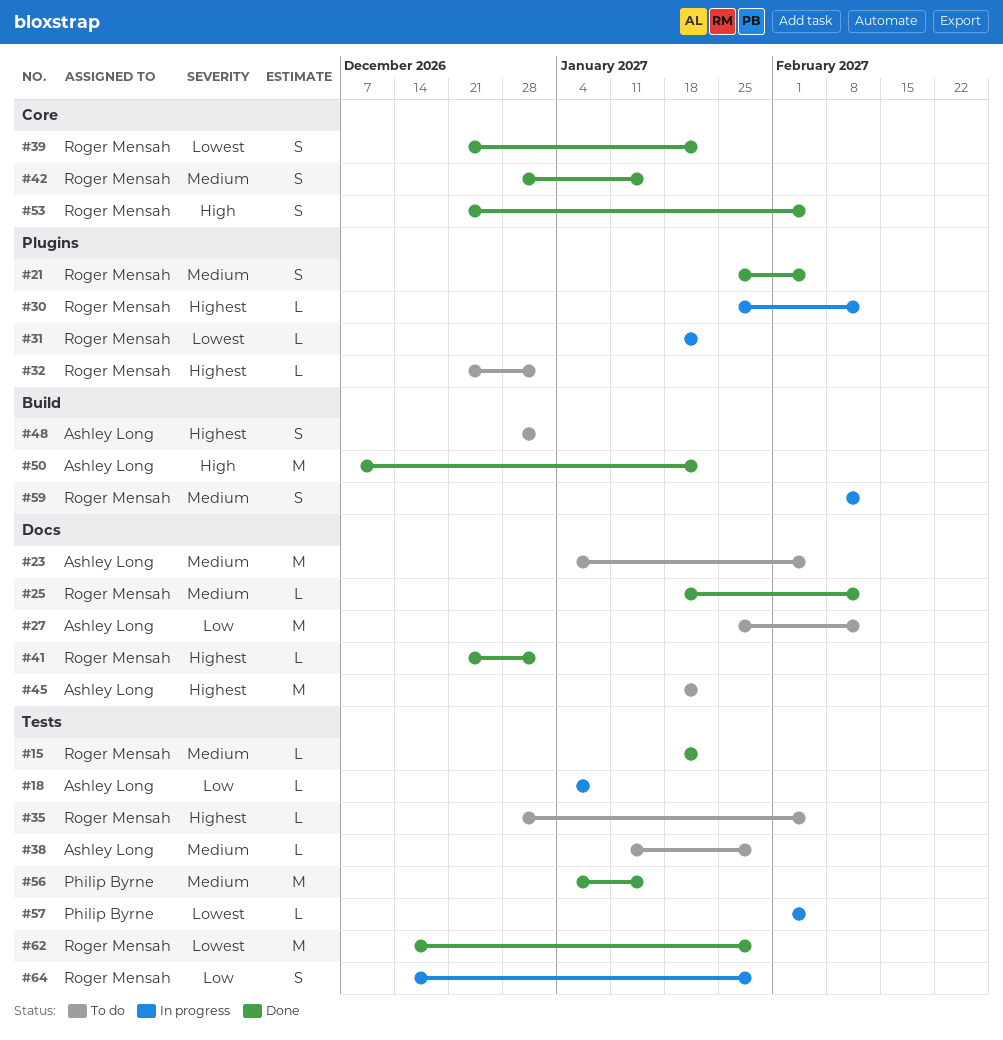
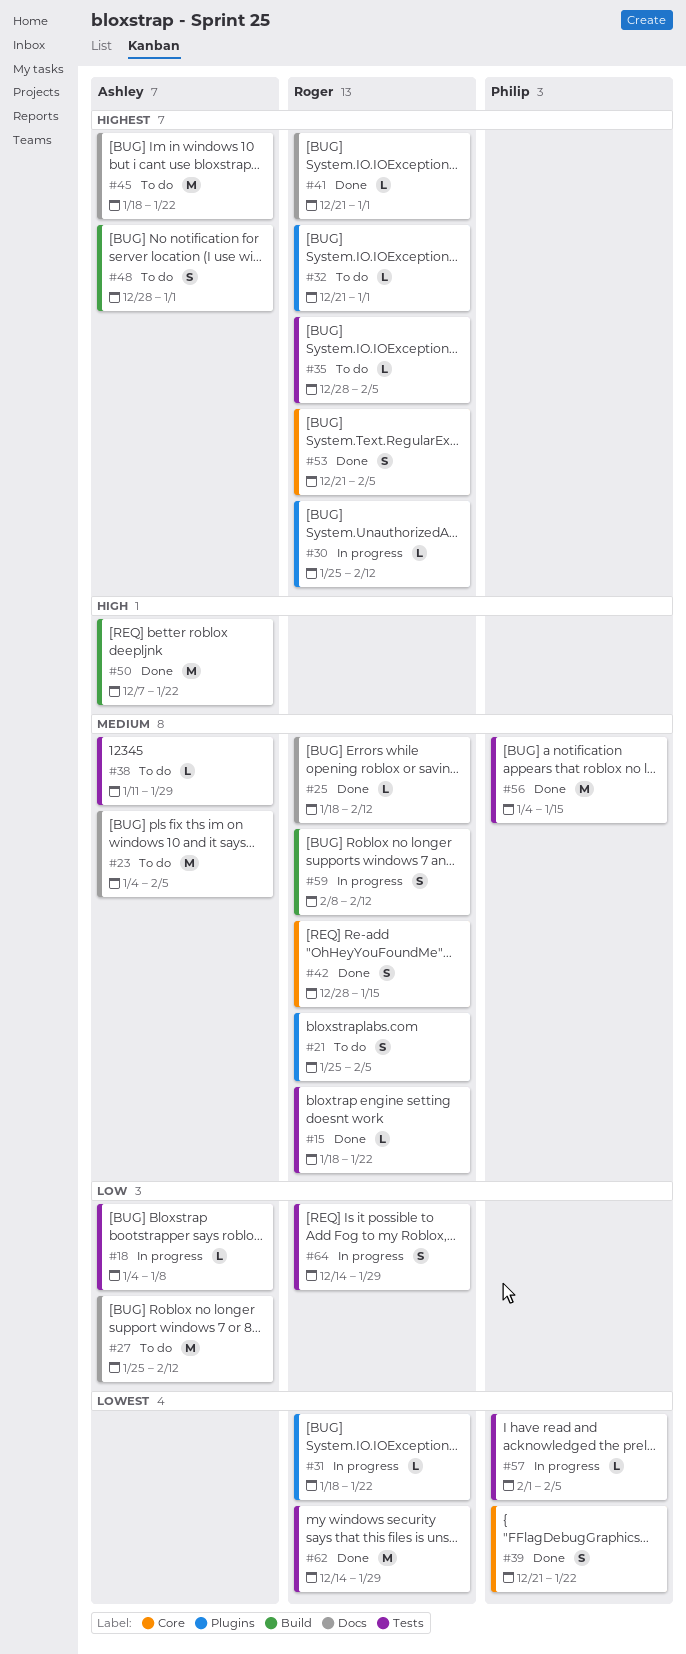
#21, status: Done -> To do
#39, owner: Roger Mensah -> Philip Byrne
#53, priority: High -> Highest

